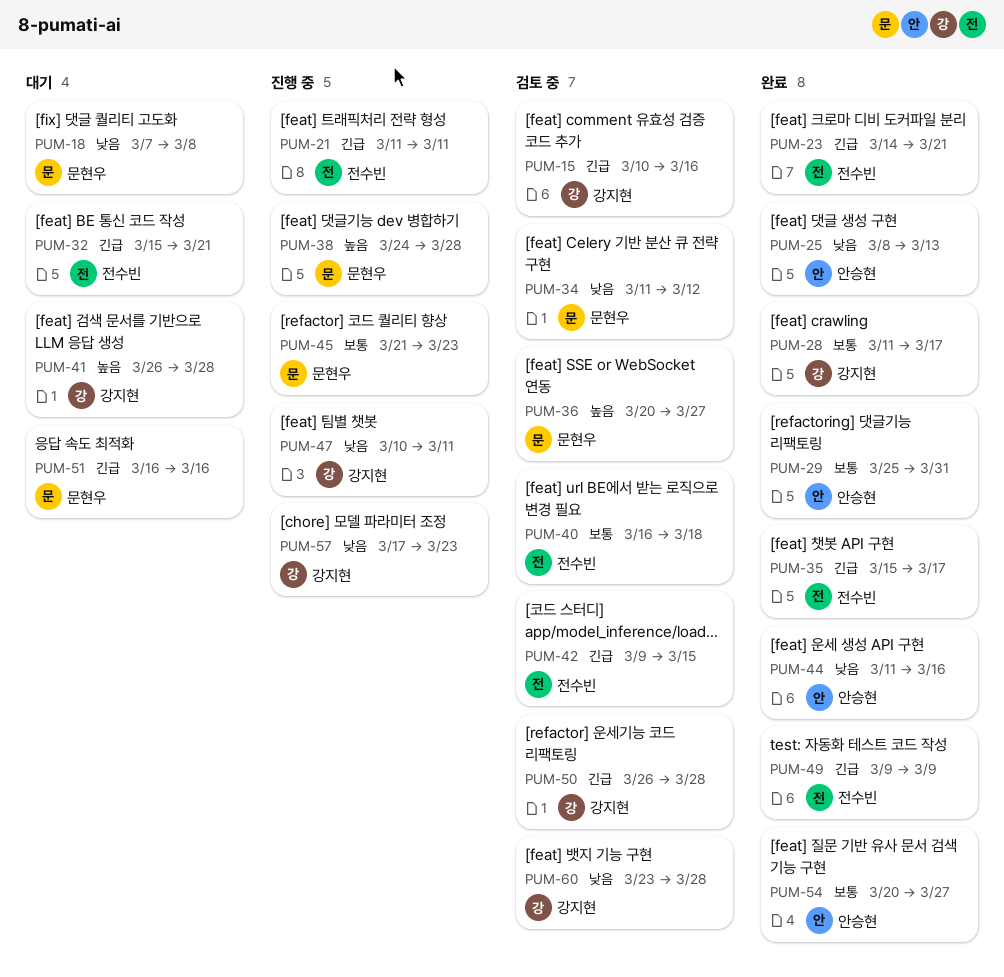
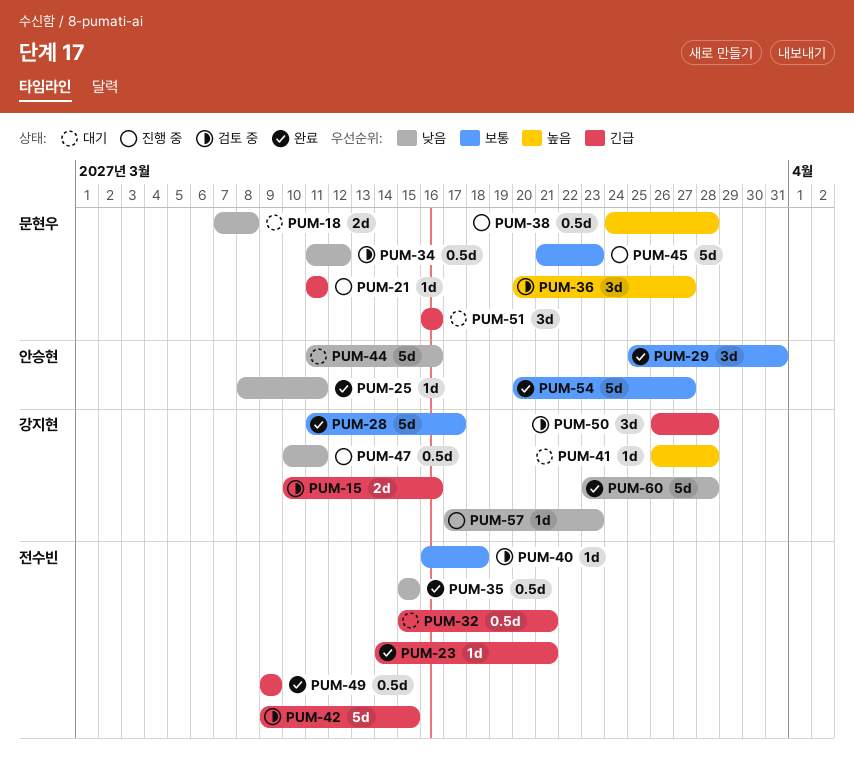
PUM-21, owner: 전수빈 -> 문현우
PUM-25, due: Mar 13 -> Mar 11
PUM-35, priority: 긴급 -> 낮음
PUM-35, due: Mar 17 -> Mar 15
PUM-44, status: 완료 -> 대기
PUM-60, status: 검토 중 -> 완료

